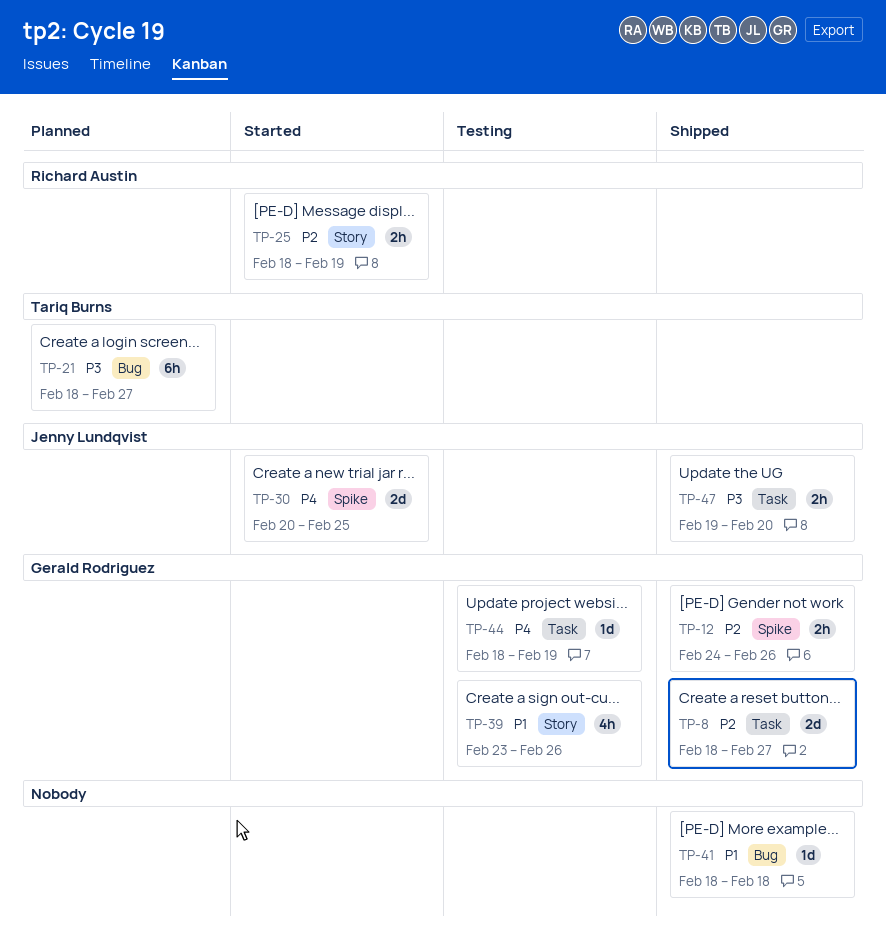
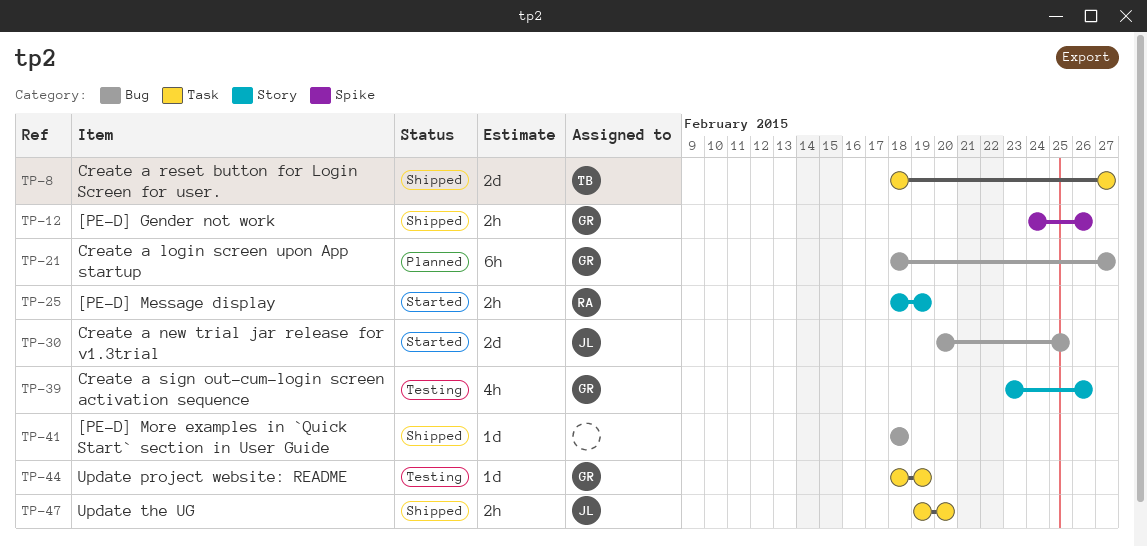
TP-8, owner: Gerald Rodriguez -> Tariq Burns
TP-21, owner: Tariq Burns -> Gerald Rodriguez
TP-30, label: Spike -> Bug

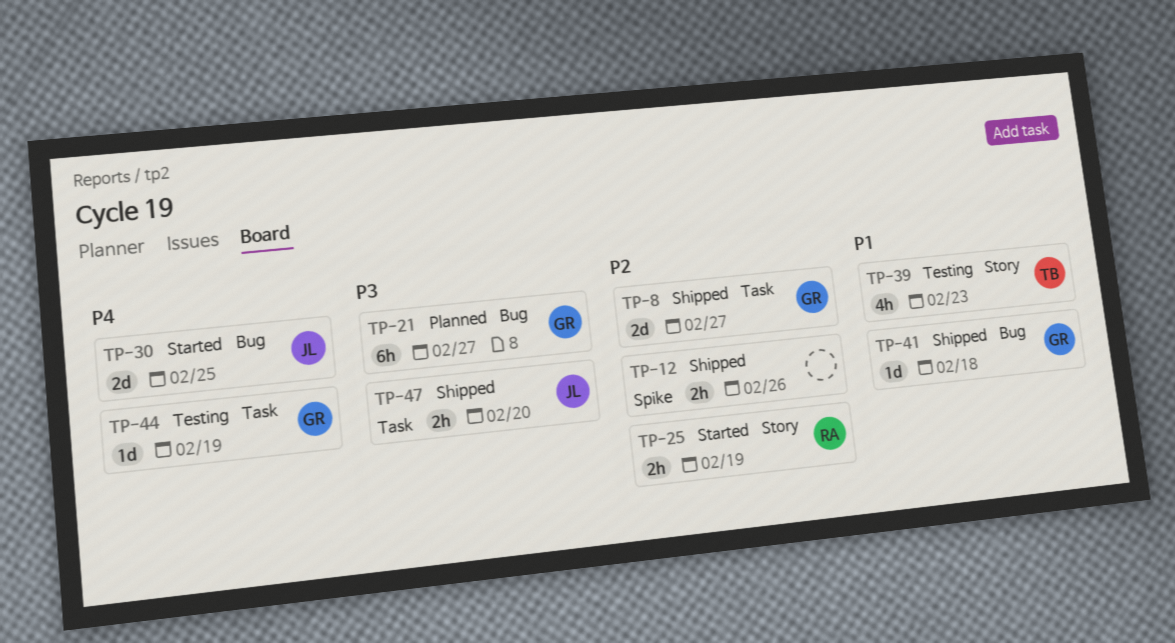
TP-8, owner: TB -> GR
TP-12, owner: GR -> none
TP-39, owner: GR -> TB
TP-39, due: Feb 26 -> Feb 23
TP-41, owner: none -> GR

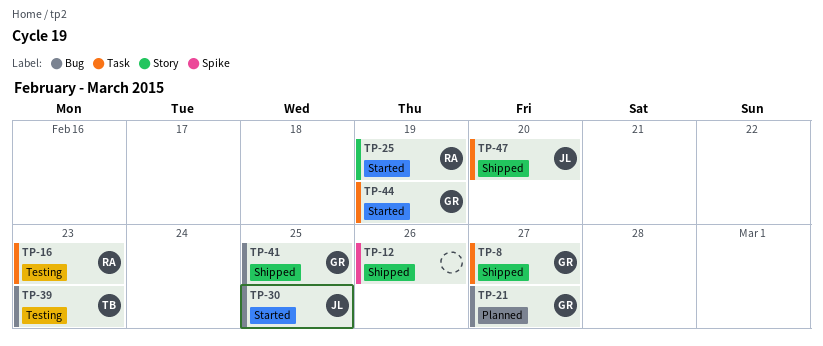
TP-16: none -> present
TP-39, label: Story -> Bug
TP-41, due: Feb 18 -> Feb 25
TP-44, status: Testing -> Started

